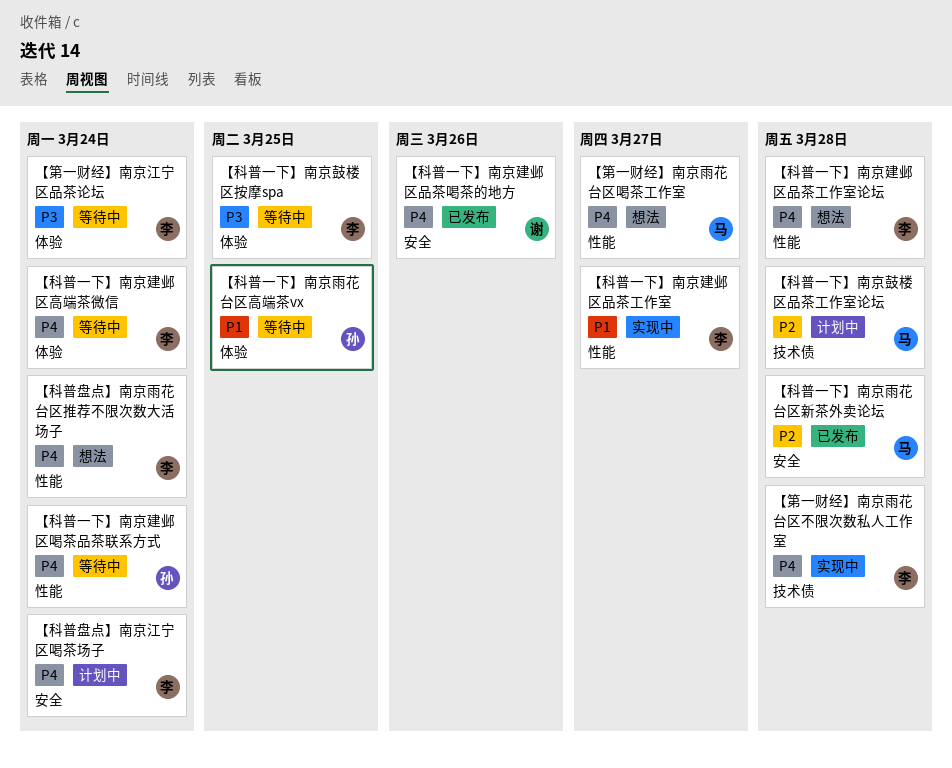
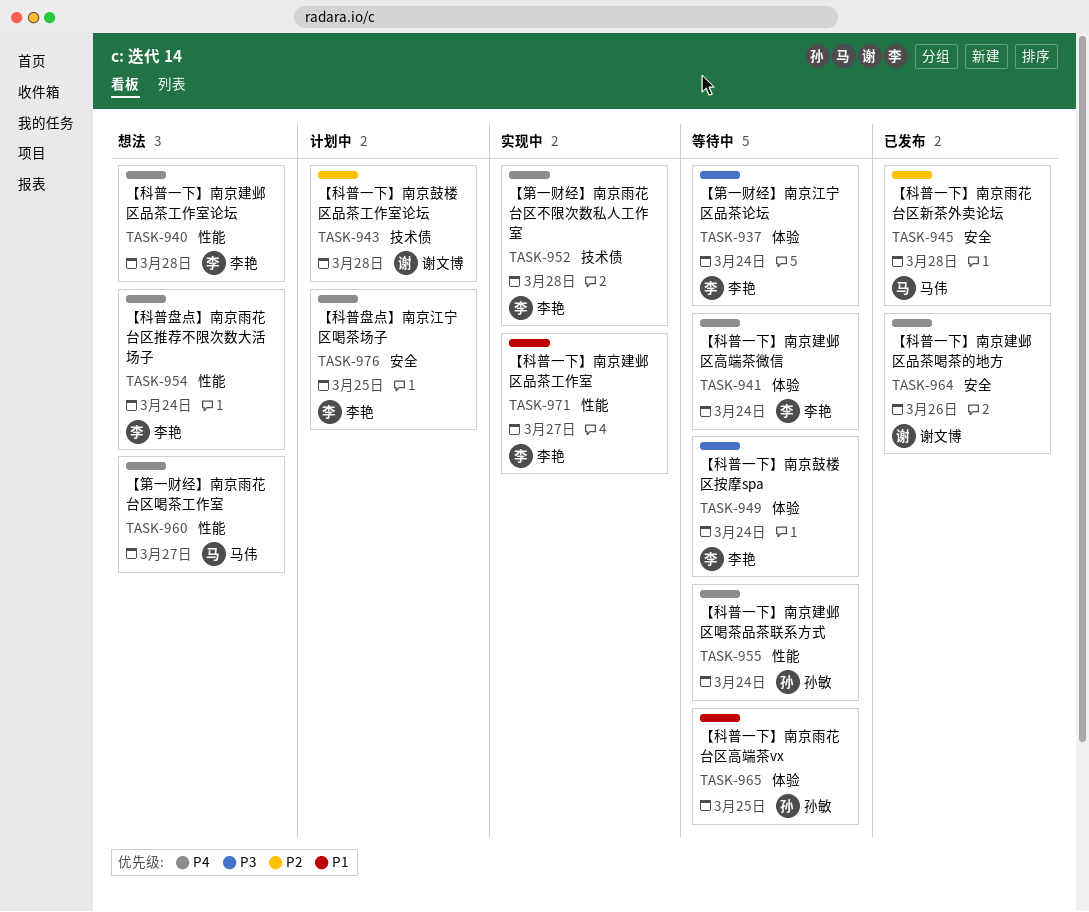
【科普一下】南京鼓楼区品茶工作室论坛, owner: 马伟 -> 谢文博
【科普一下】南京鼓楼区按摩spa, due: Mar 25 -> Mar 24
【科普盘点】南京江宁区喝茶场子, due: Mar 24 -> Mar 25

